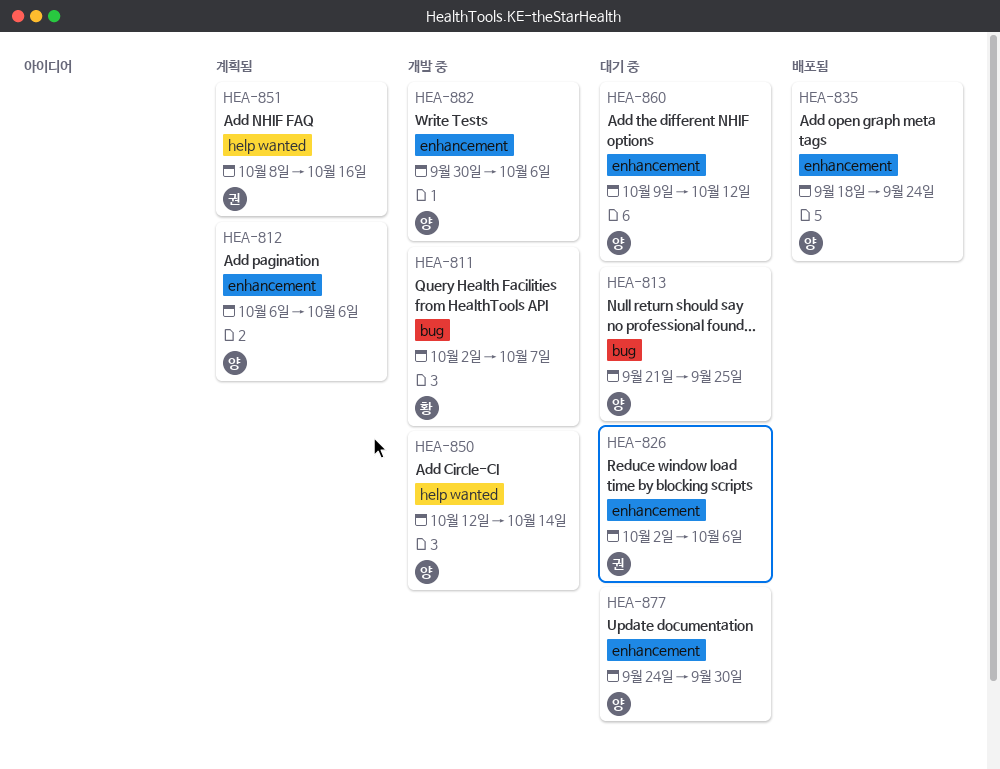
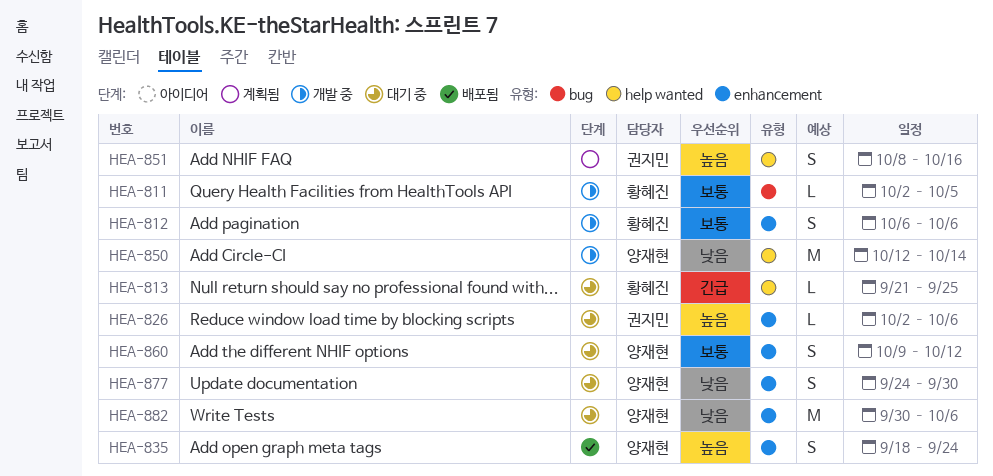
HEA-811, due: Oct 7 -> Oct 5
HEA-812, status: 계획됨 -> 개발 중
HEA-812, owner: 양재현 -> 황혜진
HEA-813, owner: 양재현 -> 황혜진
HEA-813, label: bug -> help wanted
HEA-882, status: 개발 중 -> 대기 중

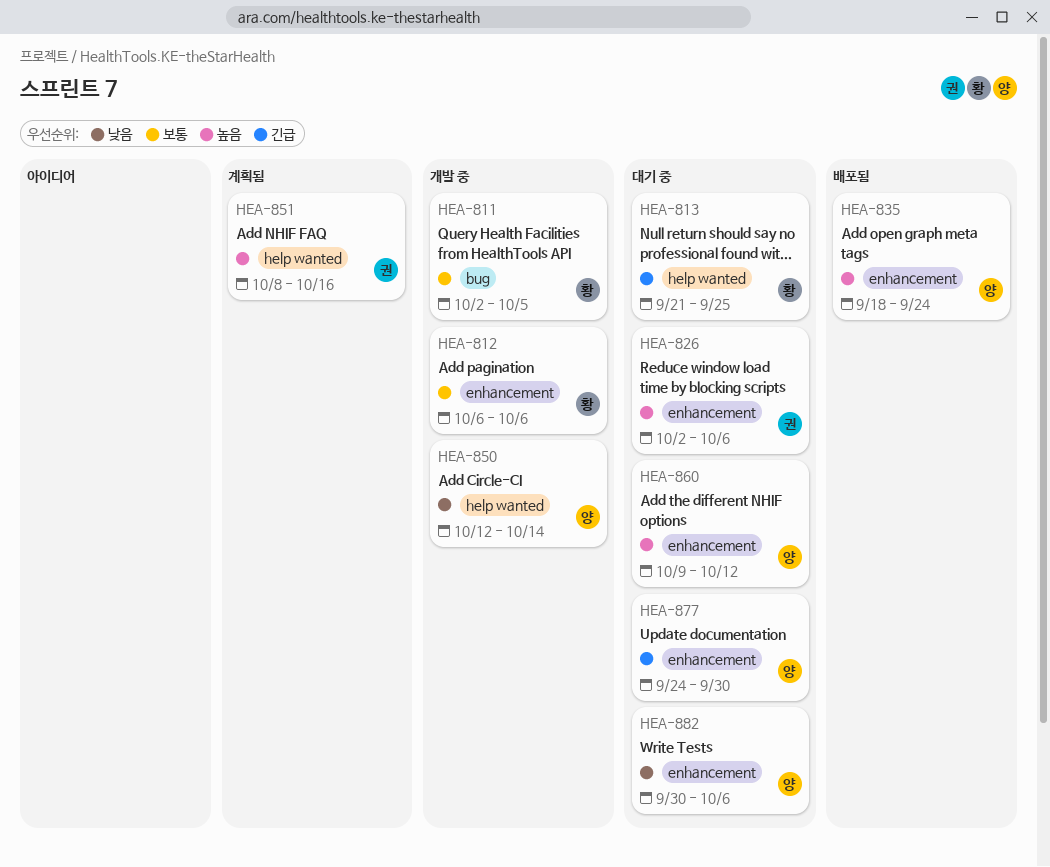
HEA-860, priority: 보통 -> 높음
HEA-877, priority: 낮음 -> 긴급

